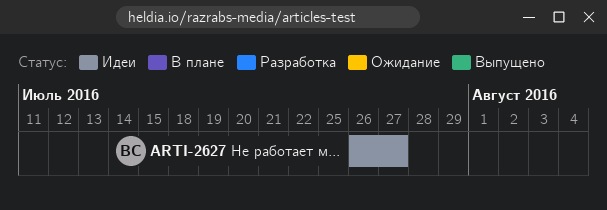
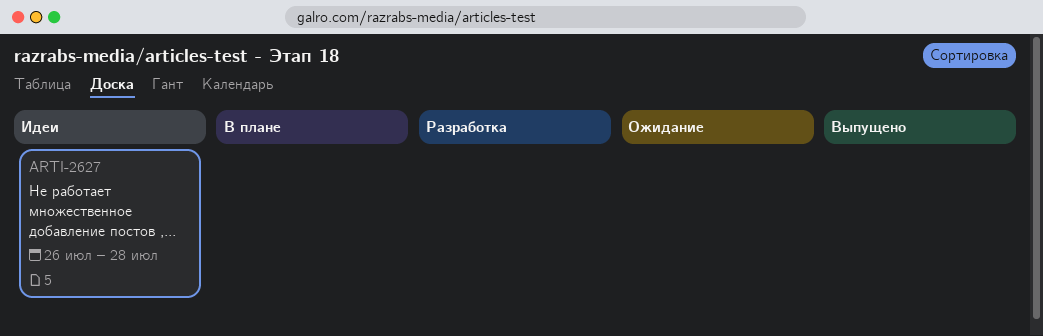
ARTI-2627, due: Jul 27 -> Jul 28

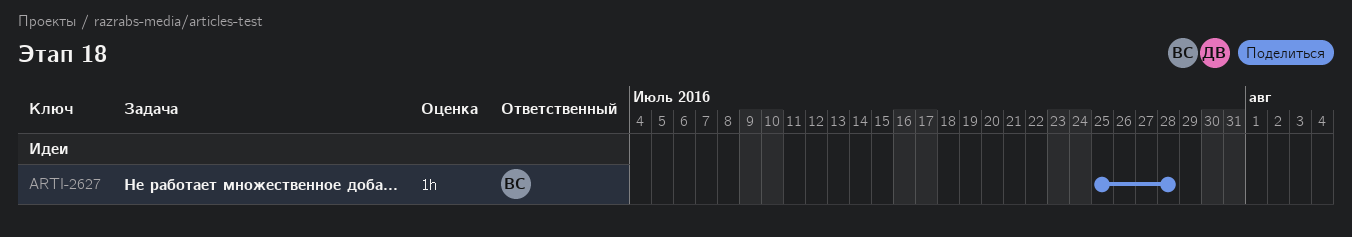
ARTI-2627, start: Jul 26 -> Jul 25

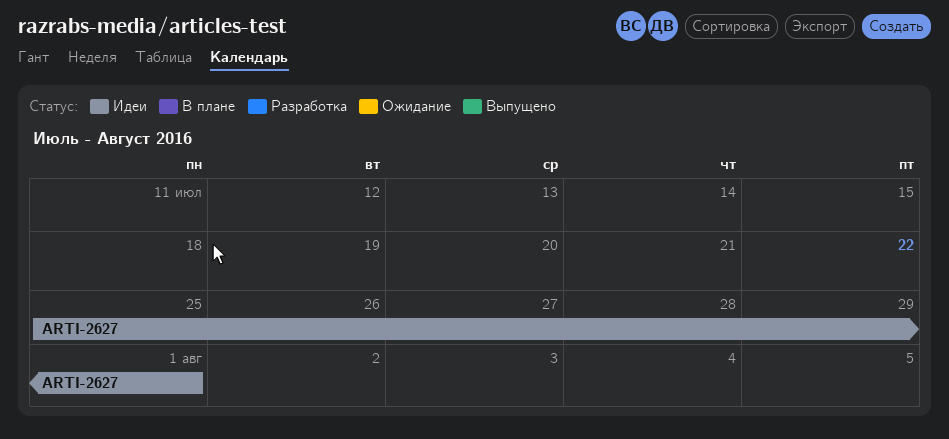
ARTI-2627, due: Jul 28 -> Aug 1

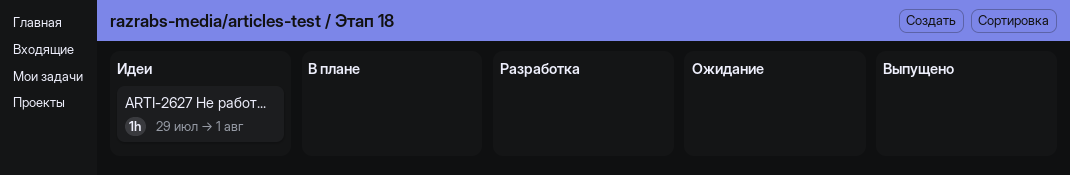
ARTI-2627, start: Jul 25 -> Jul 29

